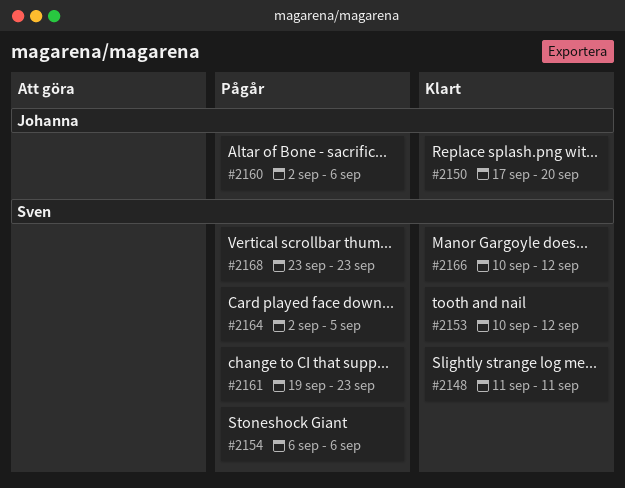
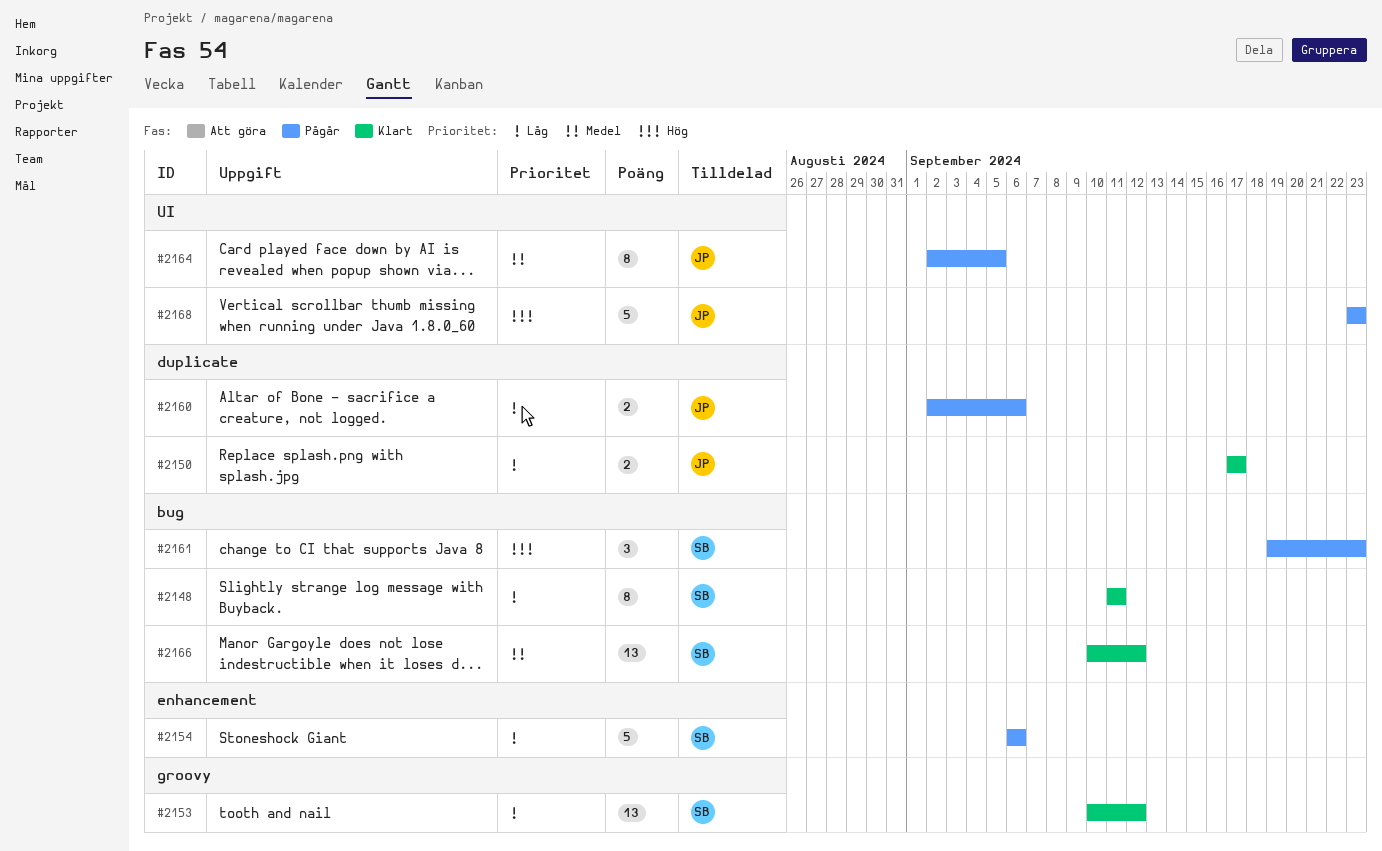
#2150, due: Sep 20 -> Sep 17
#2164, owner: Sven -> Johanna
#2168, owner: Sven -> Johanna

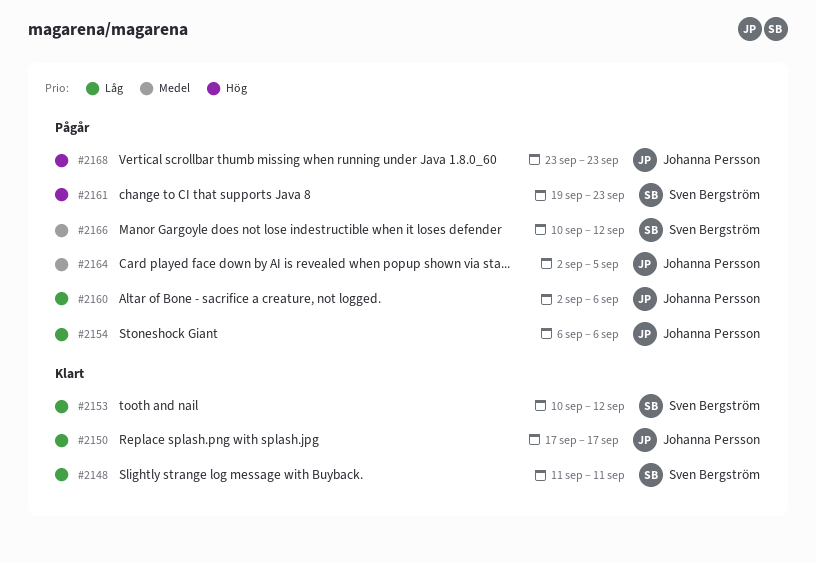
#2154, owner: Sven Bergström -> Johanna Persson
#2166, status: Klart -> Pågår

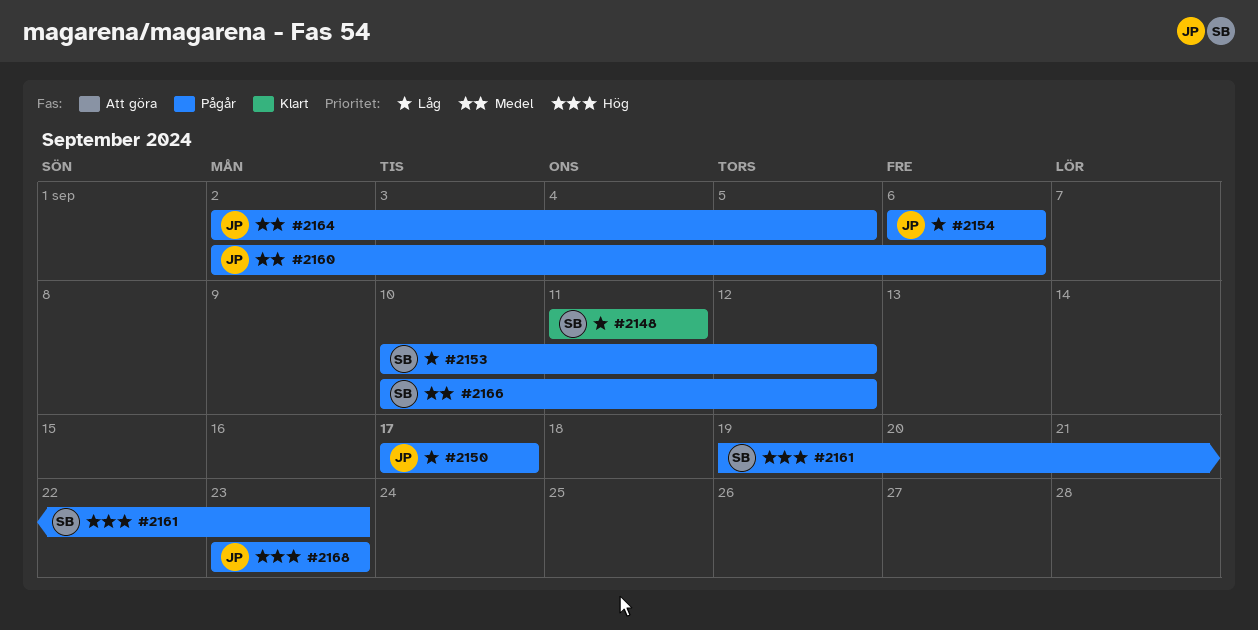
#2150, status: Klart -> Pågår
#2153, status: Klart -> Pågår
#2160, priority: Låg -> Medel

